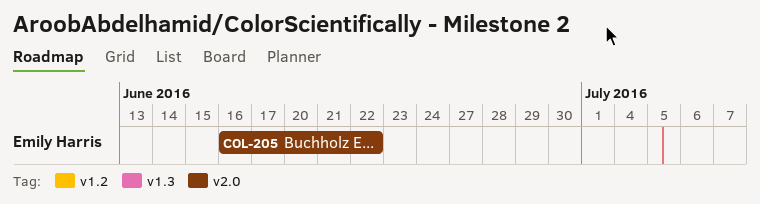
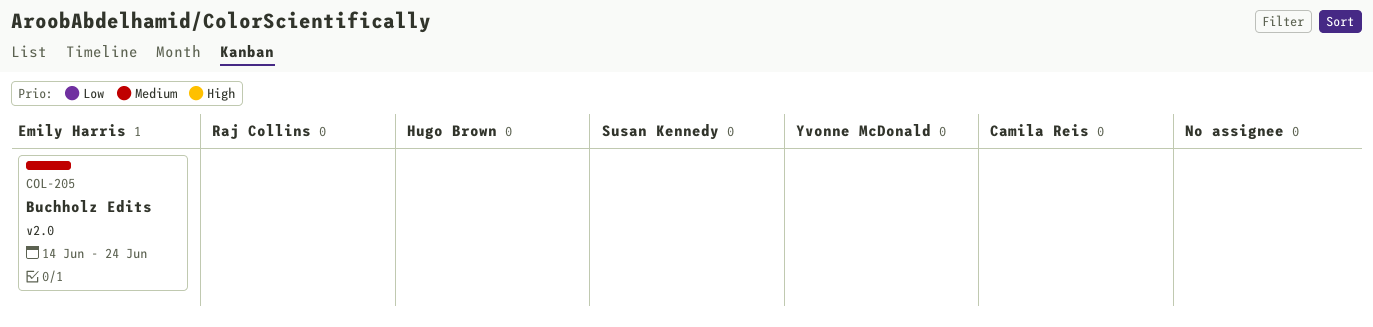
COL-205, start: Jun 16 -> Jun 14
COL-205, due: Jun 22 -> Jun 24

